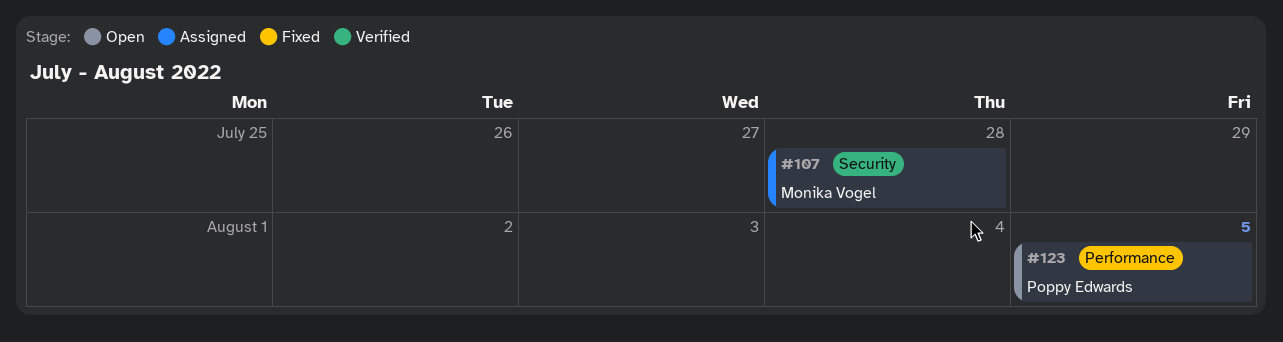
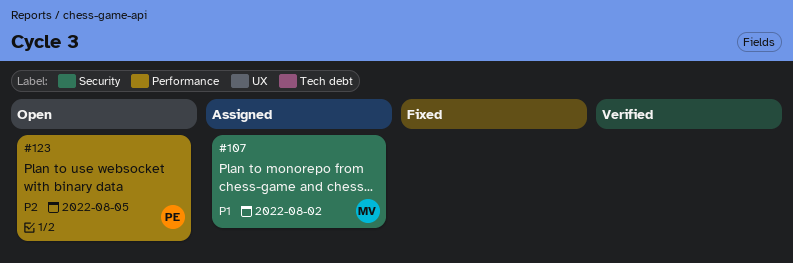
#107, due: Jul 28 -> Aug 2

